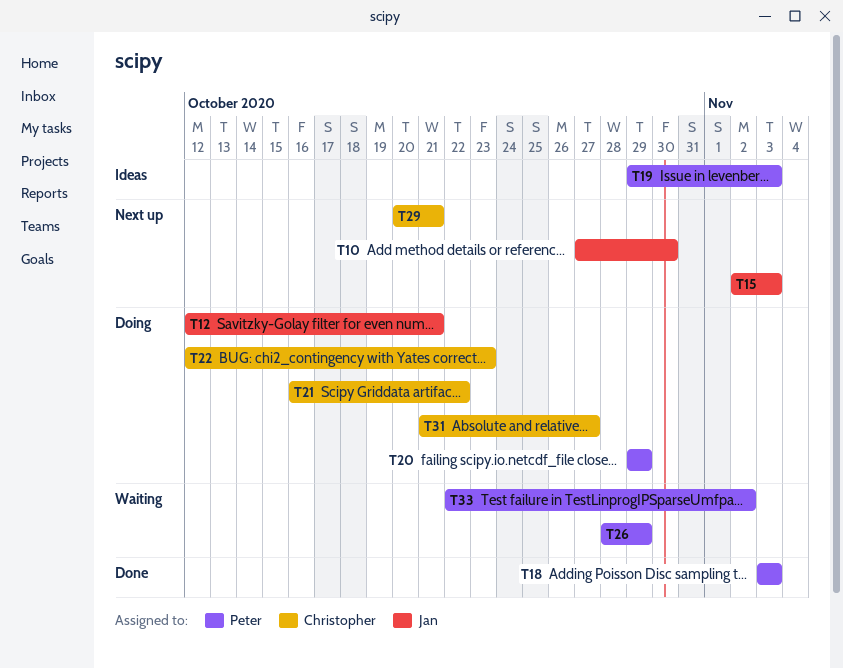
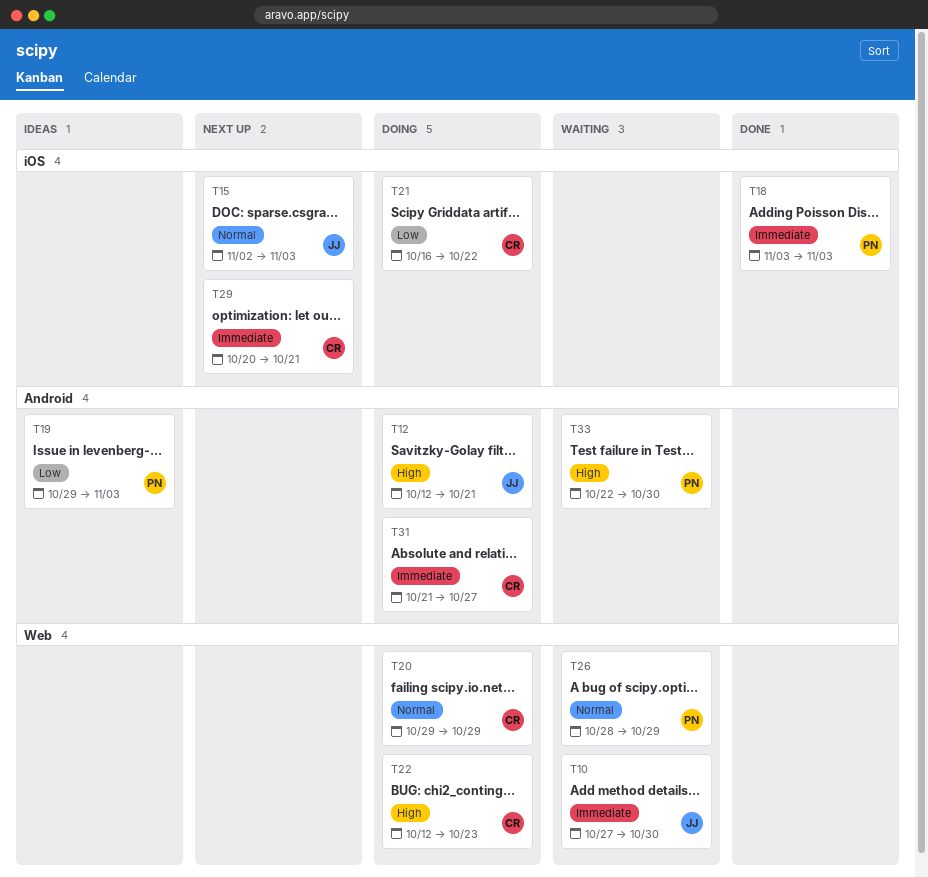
T10, status: Next up -> Waiting
T20, owner: Peter -> Christopher
T33, due: Nov 2 -> Oct 30

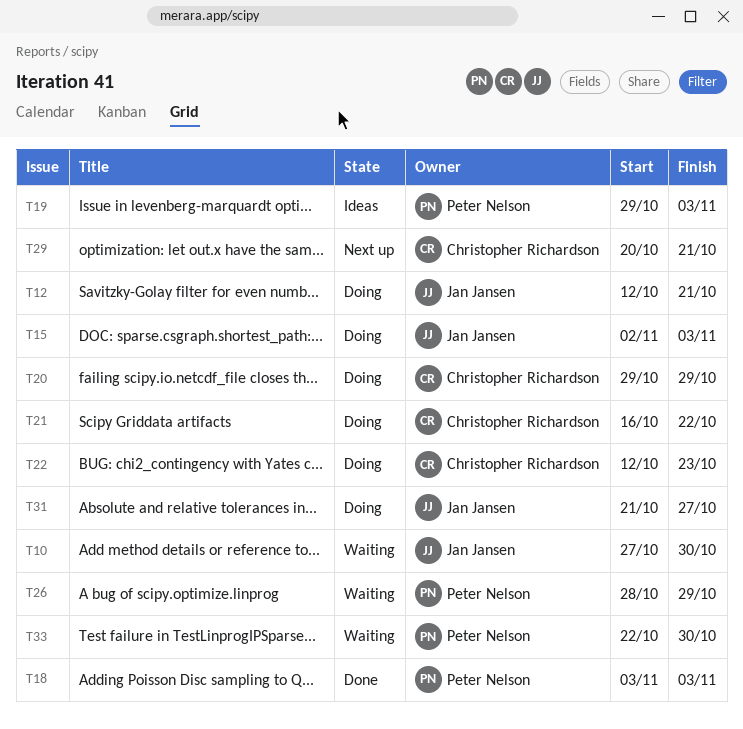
T15, status: Next up -> Doing
T31, owner: Christopher Richardson -> Jan Jansen

